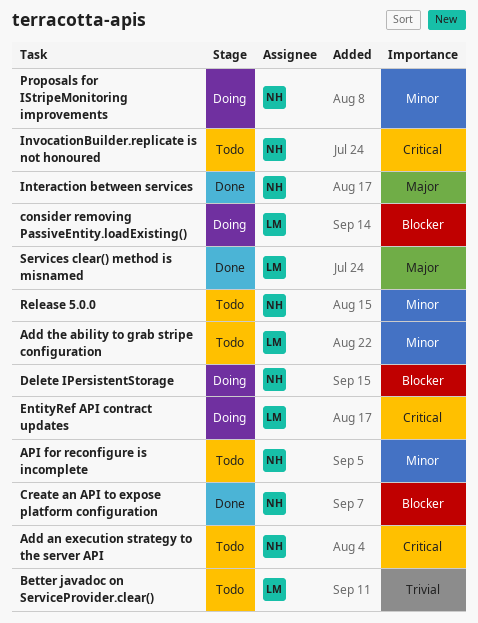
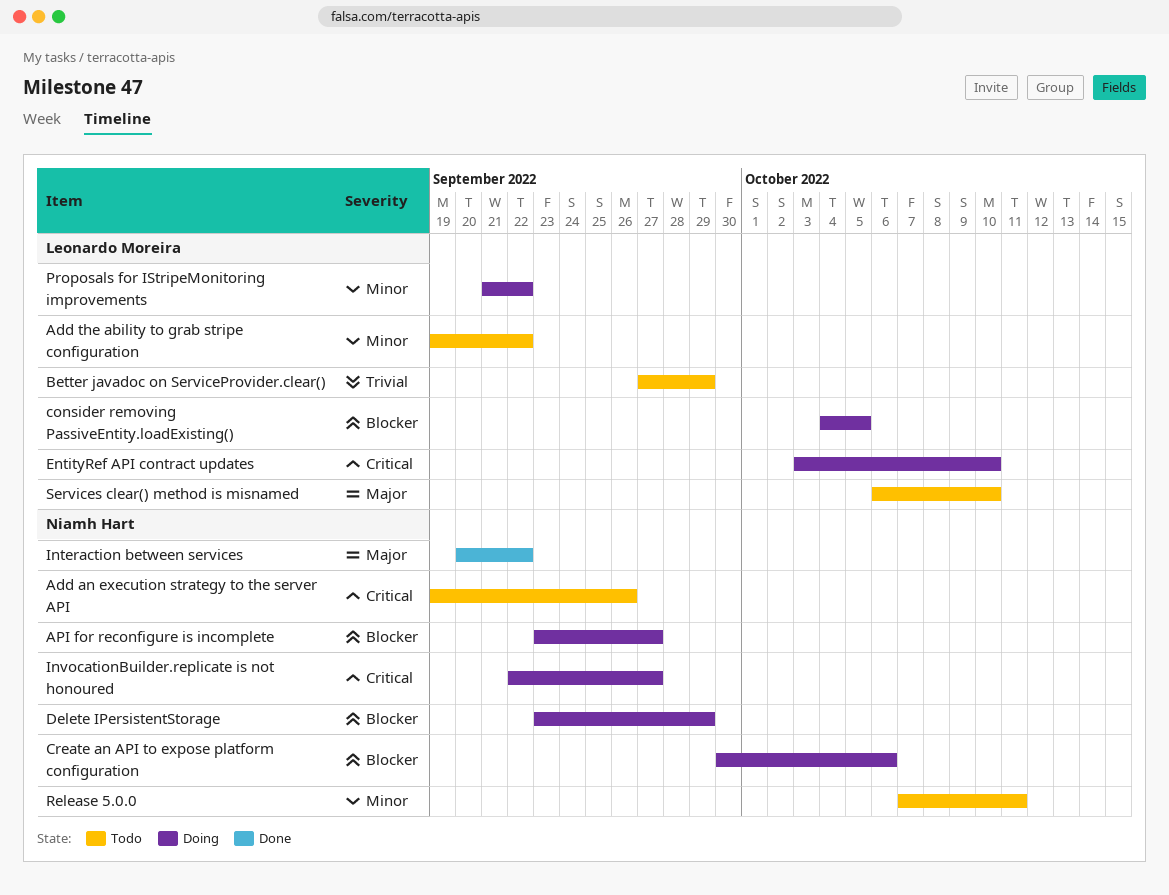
API for reconfigure is incomplete, status: Todo -> Doing
API for reconfigure is incomplete, priority: Minor -> Blocker
Create an API to expose platform configuration, status: Done -> Doing
InvocationBuilder.replicate is not honoured, status: Todo -> Doing
Proposals for IStripeMonitoring improvements, owner: Niamh Hart -> Leonardo Moreira
Services clear() method is misnamed, status: Done -> Todo

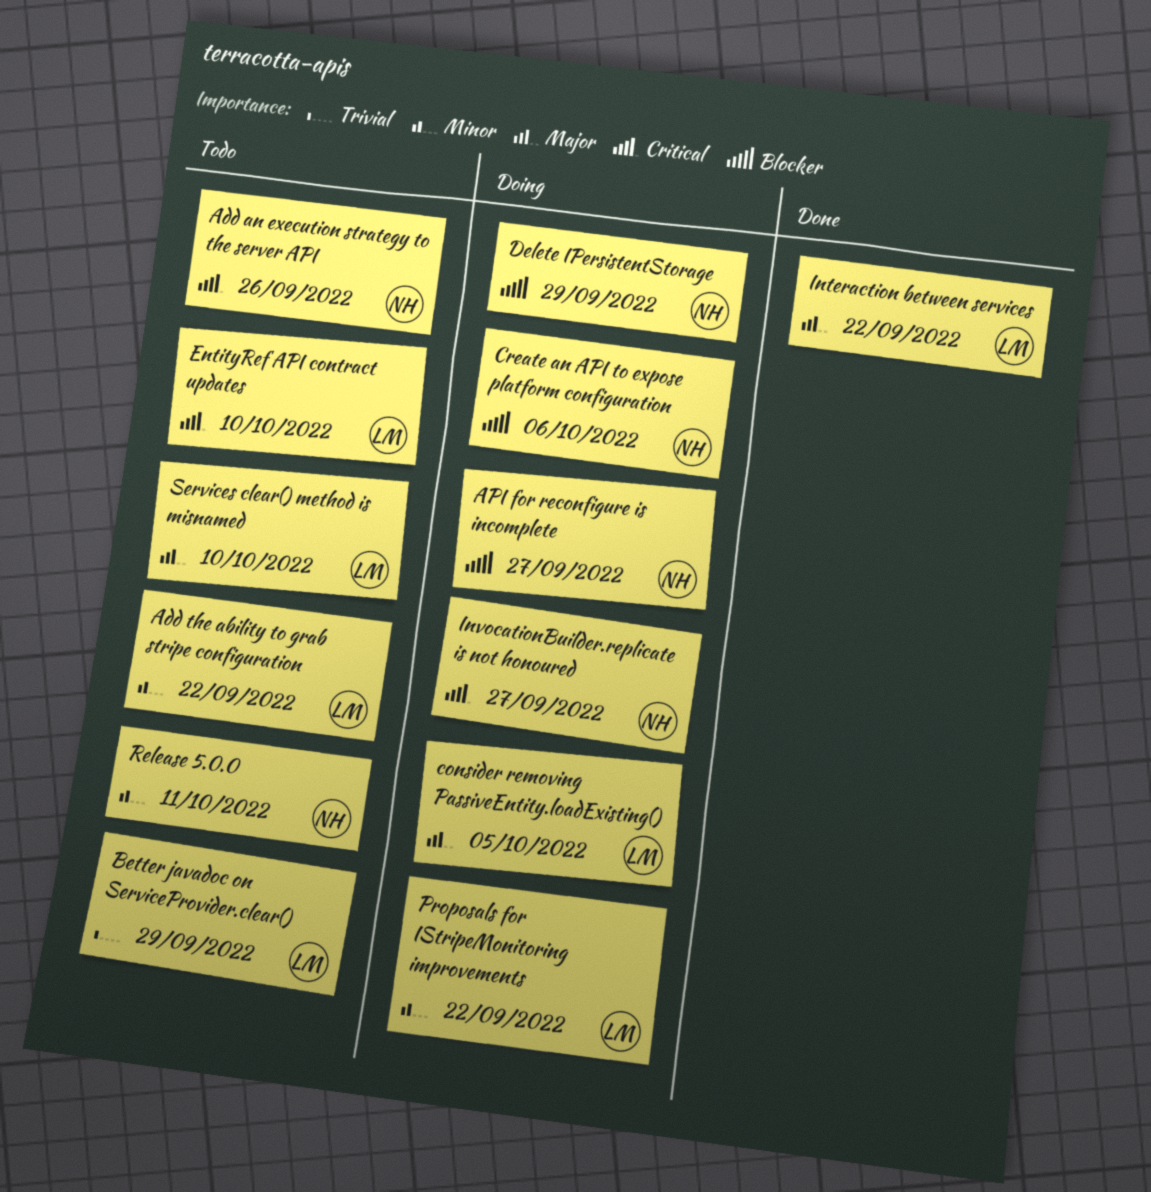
consider removing PassiveEntity.loadExisting(), priority: Blocker -> Major
EntityRef API contract updates, status: Doing -> Todo
Interaction between services, owner: Niamh Hart -> Leonardo Moreira

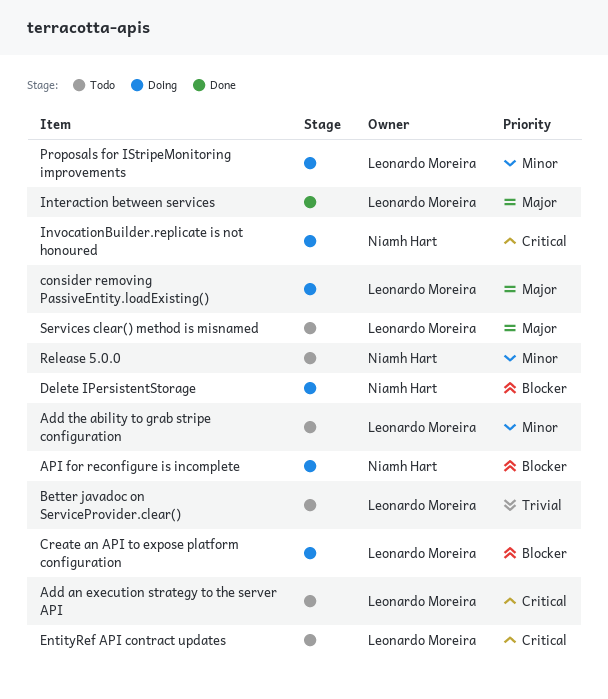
Add an execution strategy to the server API, owner: Niamh Hart -> Leonardo Moreira
Create an API to expose platform configuration, owner: Niamh Hart -> Leonardo Moreira

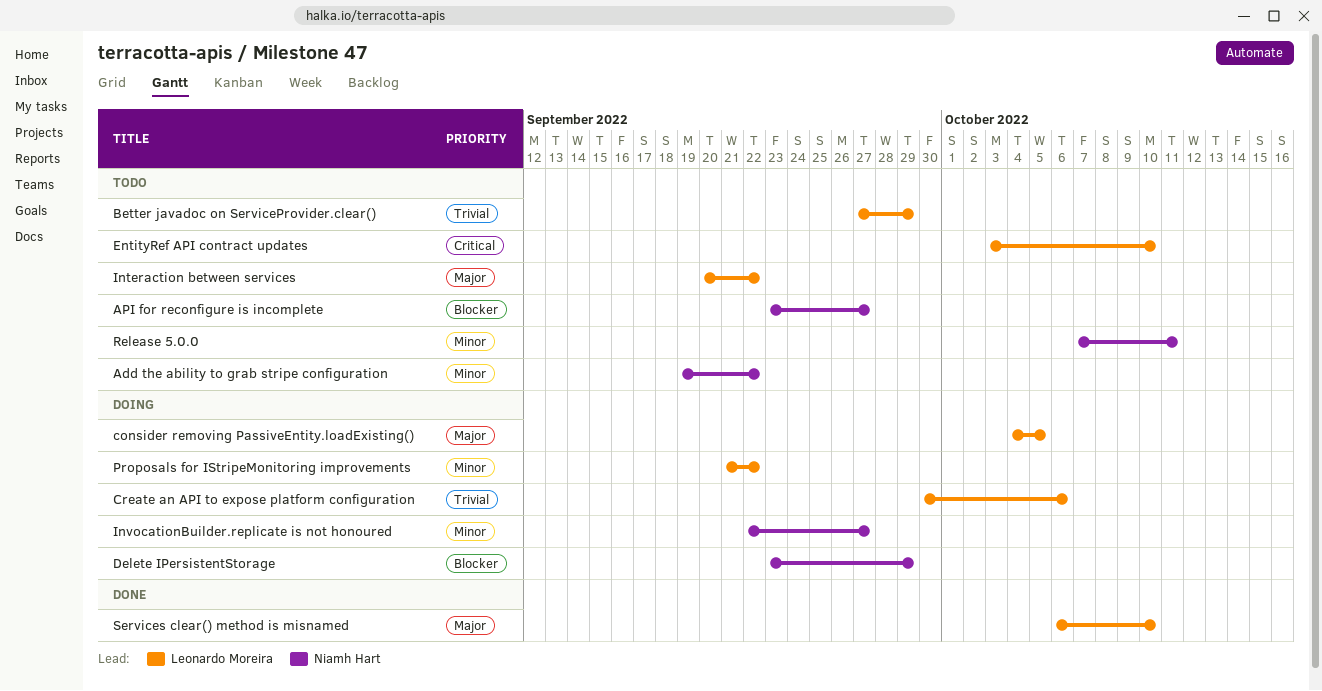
Add an execution strategy to the server API: present -> none
Add the ability to grab stripe configuration, owner: Leonardo Moreira -> Niamh Hart
API for reconfigure is incomplete, status: Doing -> Todo
Create an API to expose platform configuration, priority: Blocker -> Trivial
Interaction between services, status: Done -> Todo
InvocationBuilder.replicate is not honoured, priority: Critical -> Minor
Services clear() method is misnamed, status: Todo -> Done

